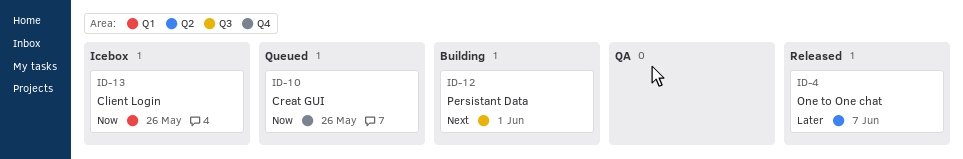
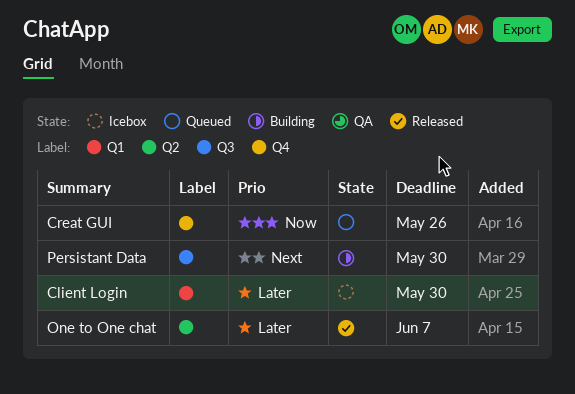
Client Login, priority: Now -> Later
Client Login, due: May 26 -> May 30
Persistant Data, due: Jun 1 -> May 30

